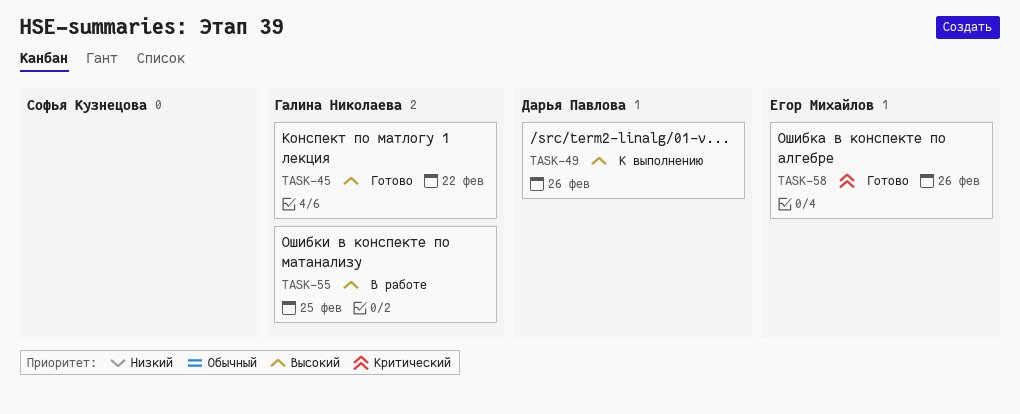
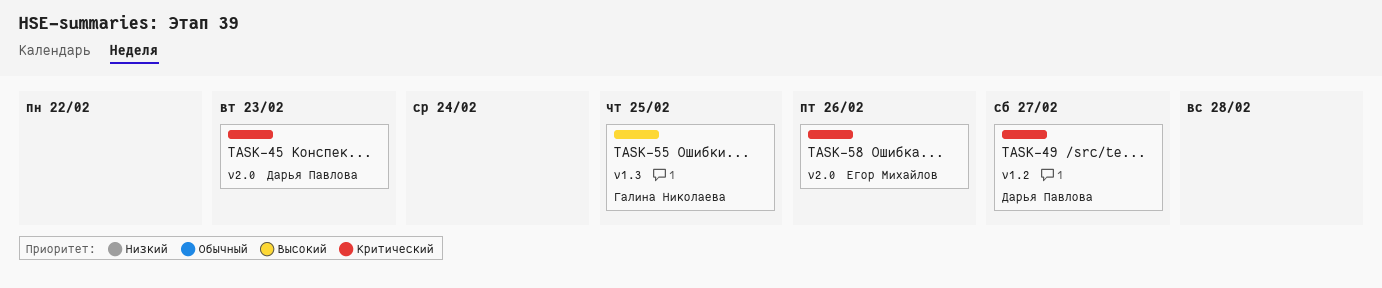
TASK-45, owner: Галина Николаева -> Дарья Павлова
TASK-45, priority: Высокий -> Критический
TASK-45, due: Feb 22 -> Feb 23
TASK-49, priority: Высокий -> Критический
TASK-49, due: Feb 26 -> Feb 27

